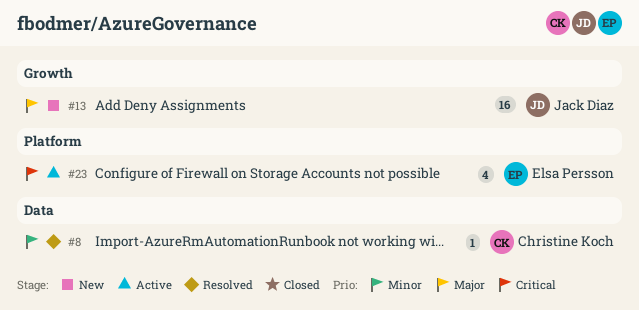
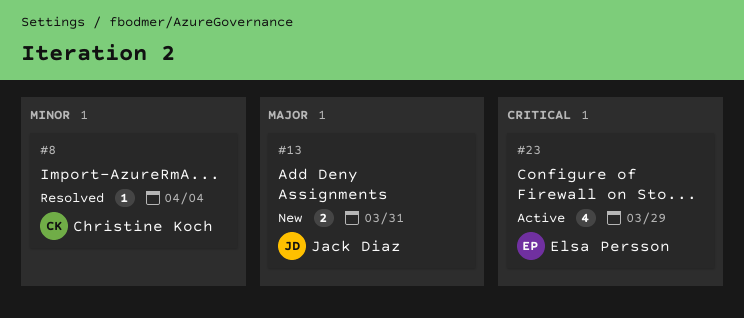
#13, estimate: 16 -> 2

